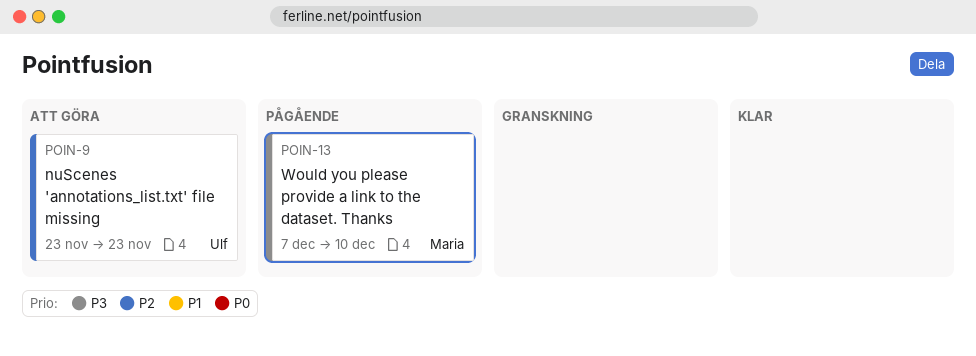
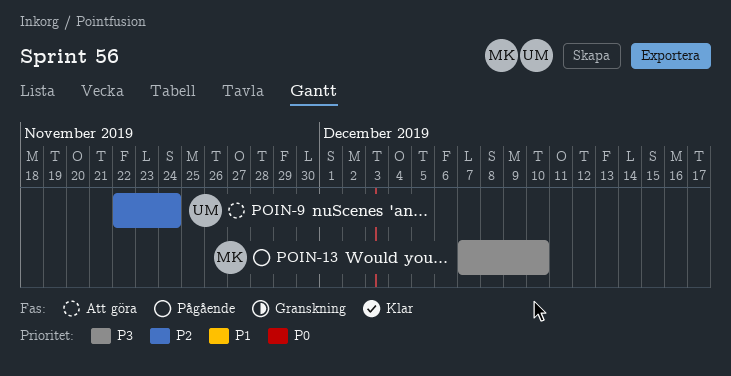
POIN-9, start: Nov 23 -> Nov 22
POIN-9, due: Nov 23 -> Nov 24

